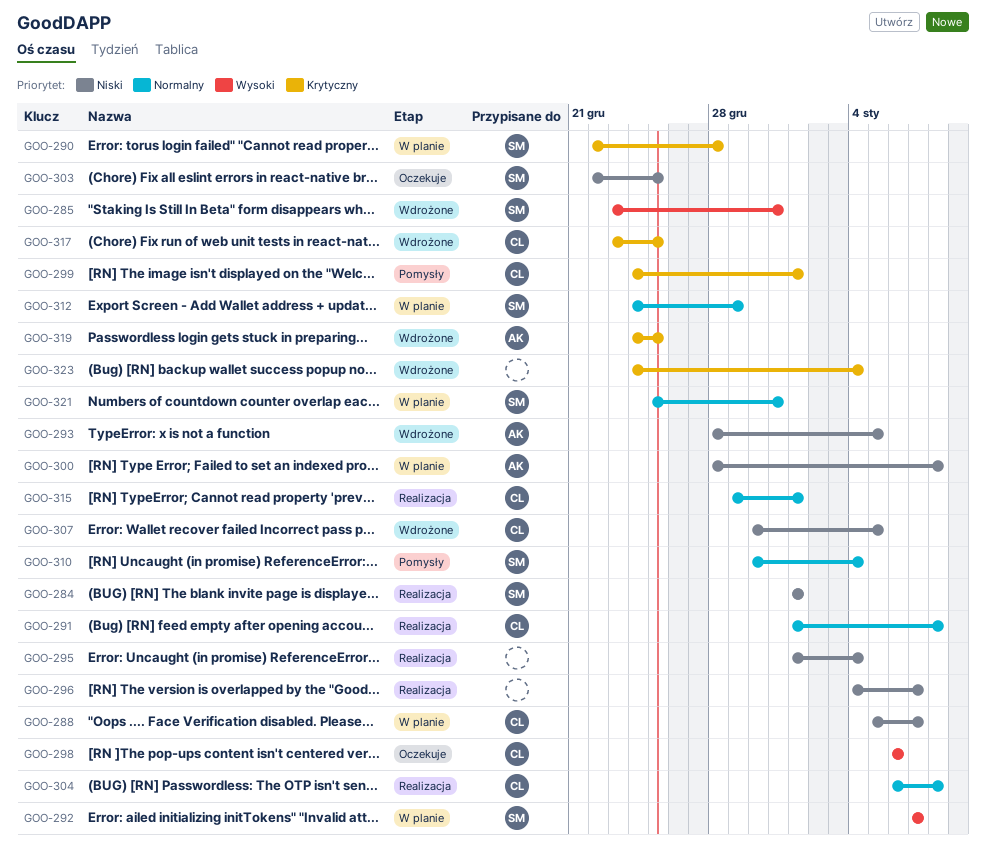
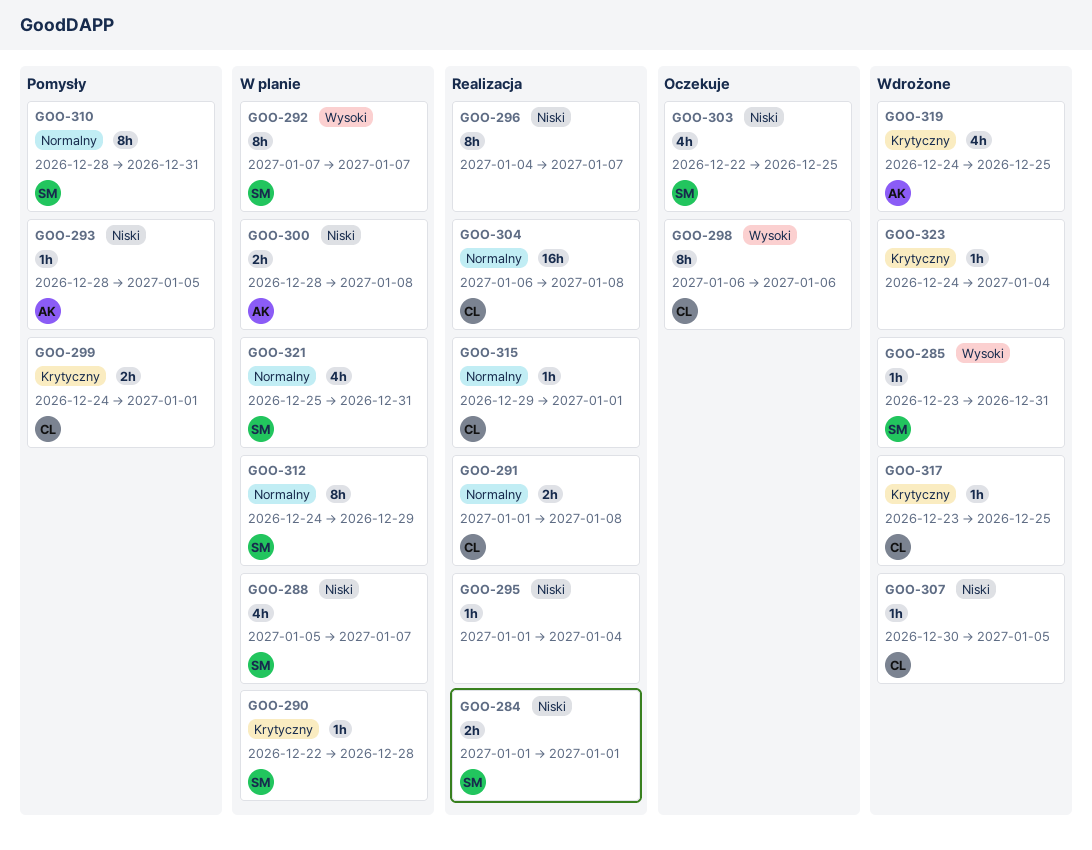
GOO-288, owner: CL -> SM
GOO-293, status: Wdrożone -> Pomysły
GOO-310, start: Dec 30 -> Dec 28
GOO-310, due: Jan 4 -> Dec 31

